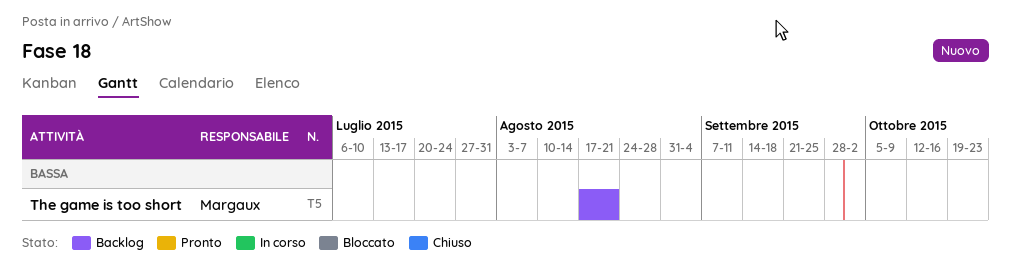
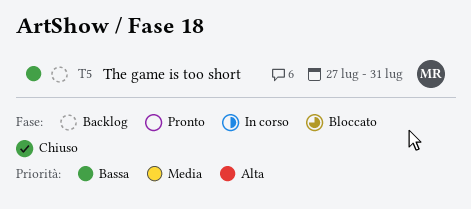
T5, start: Aug 17 -> Jul 27
T5, due: Aug 21 -> Jul 31

